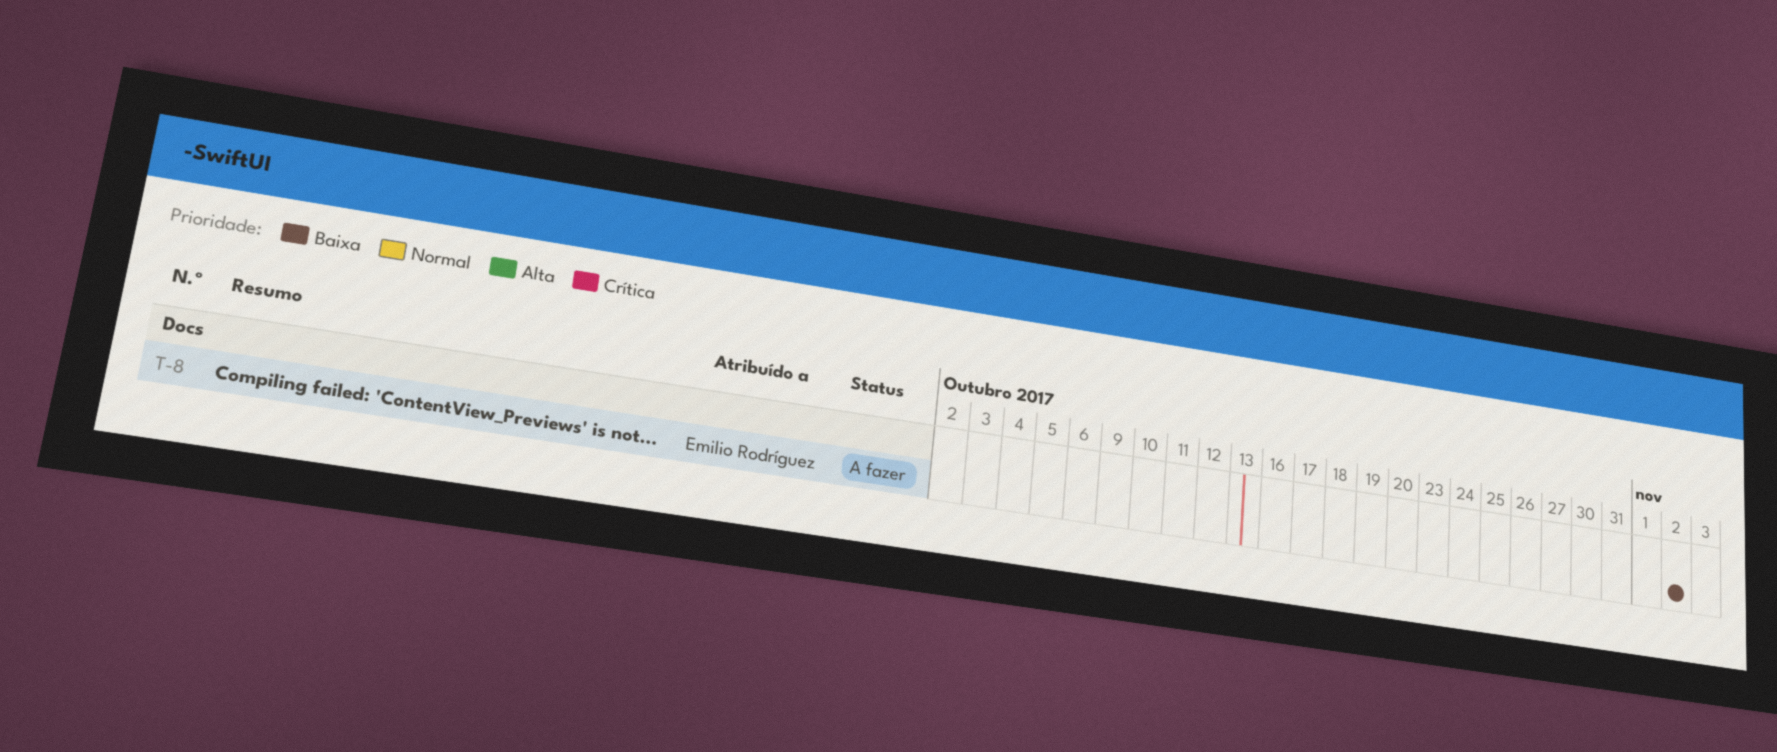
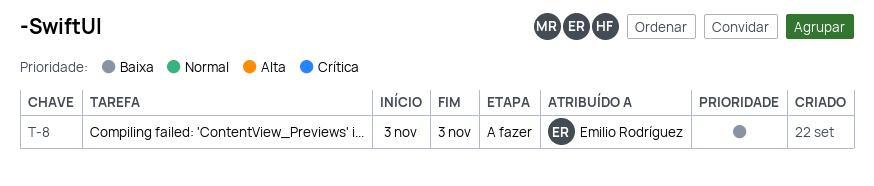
T-8, start: Nov 2 -> Nov 3
T-8, due: Nov 2 -> Nov 3

